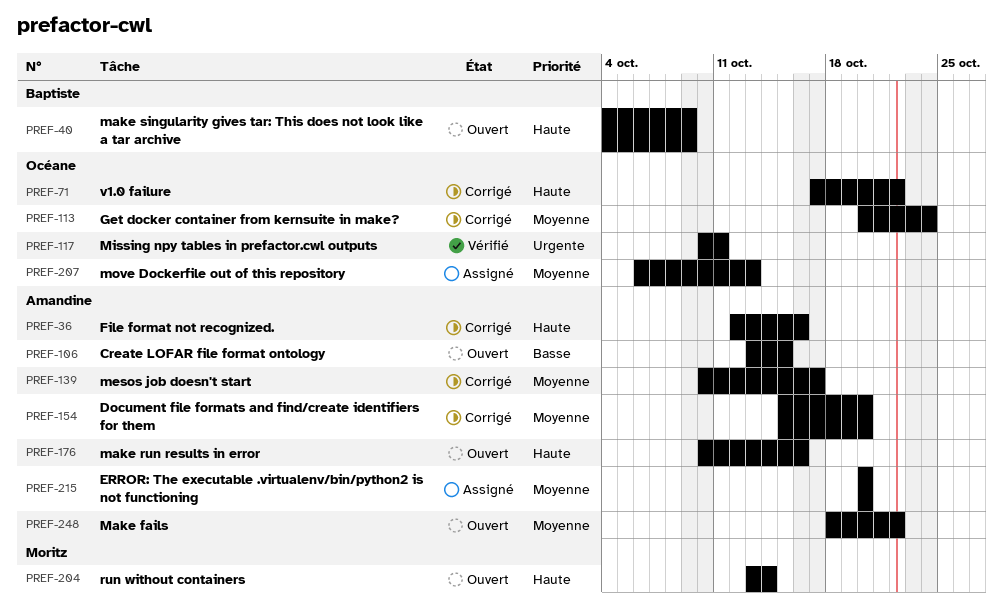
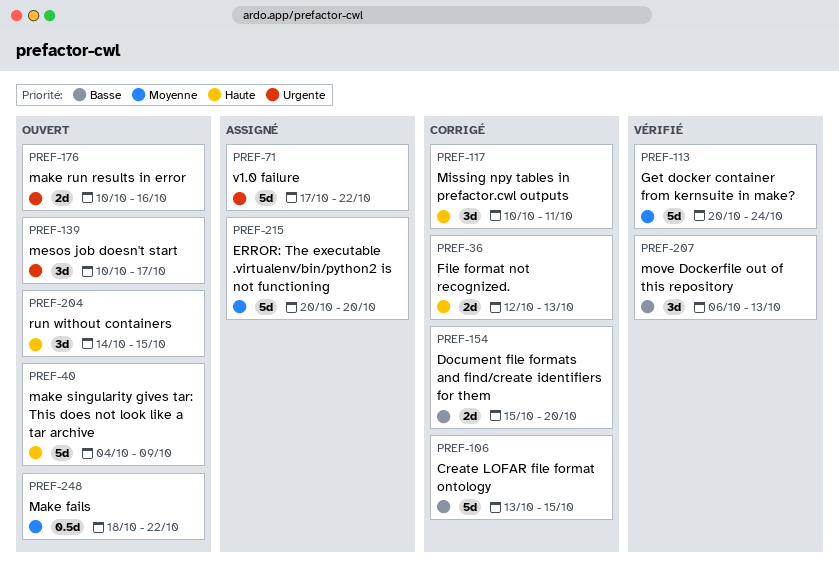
PREF-36, due: Oct 16 -> Oct 13
PREF-71, status: Corrigé -> Assigné
PREF-71, priority: Haute -> Urgente
PREF-106, status: Ouvert -> Corrigé
PREF-113, status: Corrigé -> Vérifié
PREF-117, status: Vérifié -> Corrigé
PREF-117, priority: Urgente -> Haute
PREF-139, status: Corrigé -> Ouvert
PREF-139, priority: Moyenne -> Urgente
PREF-154, priority: Moyenne -> Basse
PREF-176, priority: Haute -> Urgente
PREF-204, start: Oct 13 -> Oct 14
PREF-204, due: Oct 14 -> Oct 15
PREF-207, status: Assigné -> Vérifié
PREF-207, priority: Moyenne -> Basse

